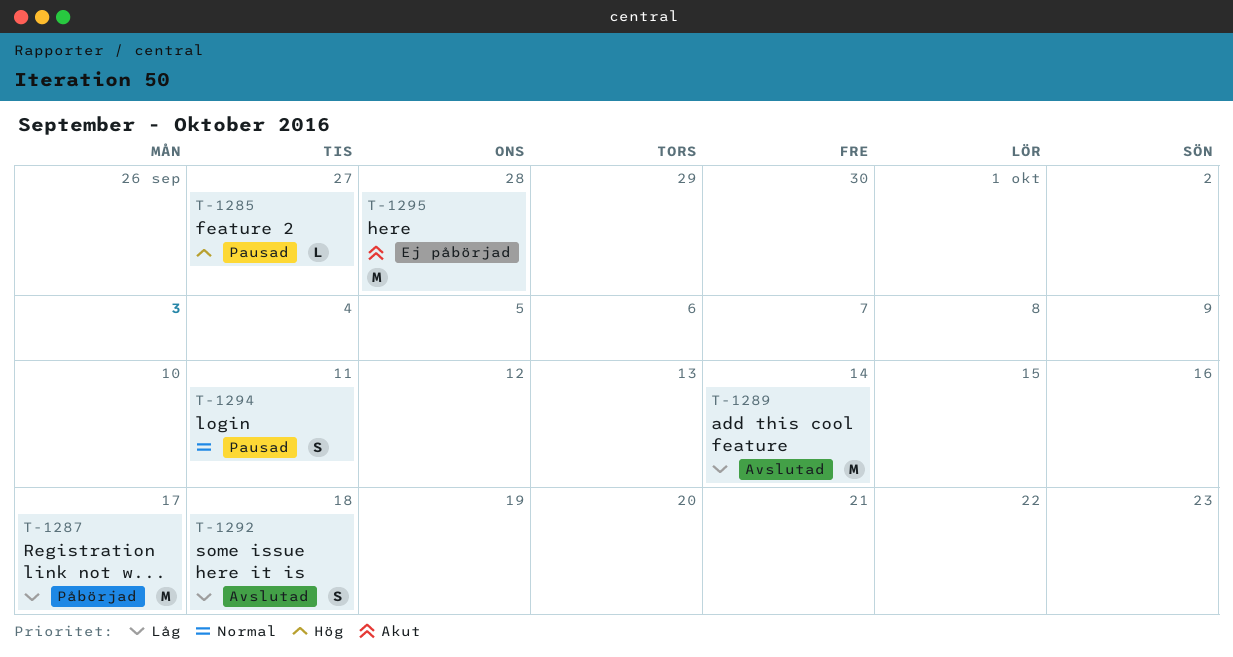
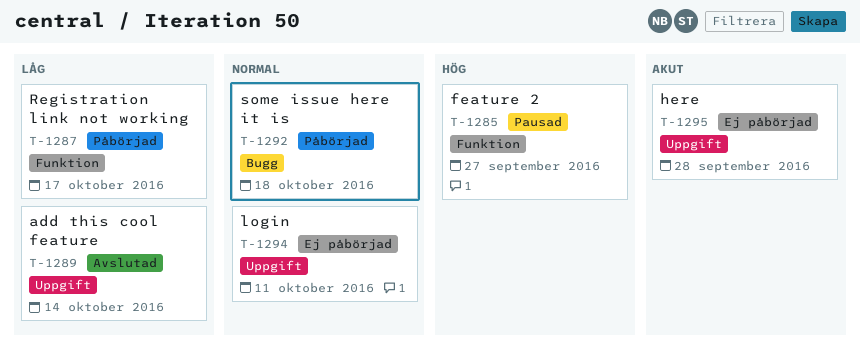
T-1292, status: Avslutad -> Påbörjad
T-1292, priority: Låg -> Normal
T-1294, status: Pausad -> Ej påbörjad

